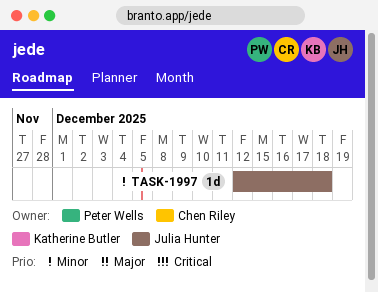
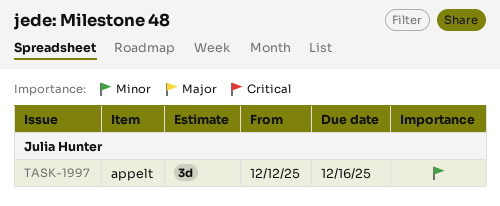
TASK-1997, estimate: 1d -> 3d
TASK-1997, due: Dec 18 -> Dec 16

